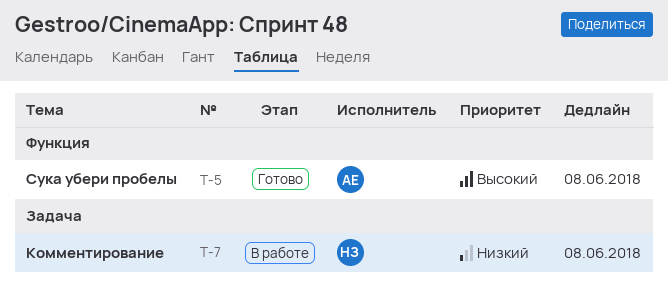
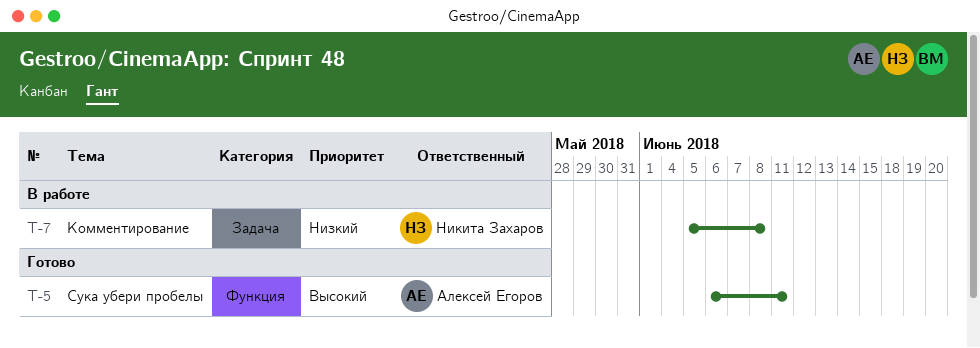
T-5, due: Jun 8 -> Jun 11

